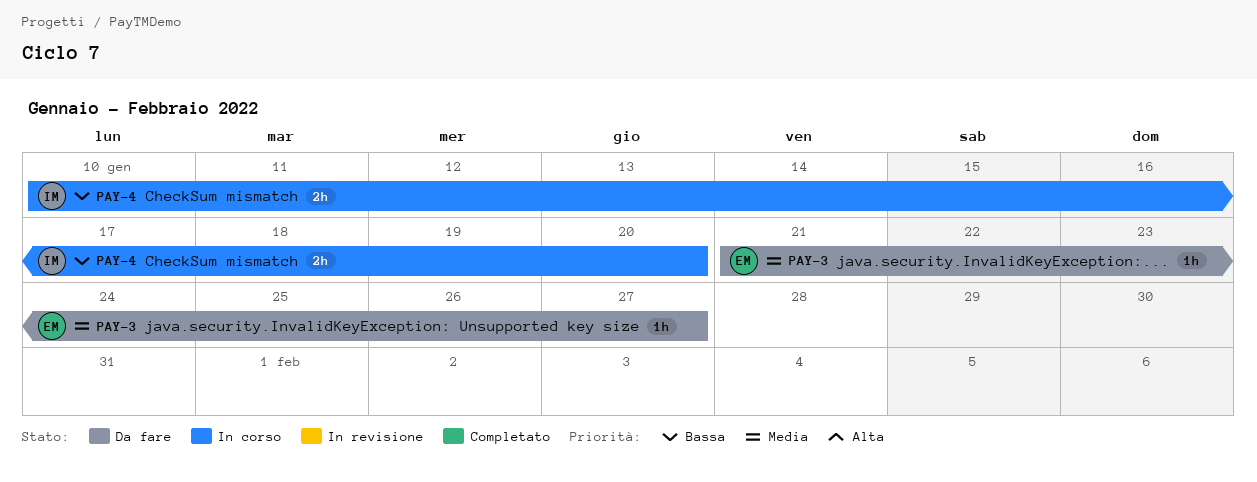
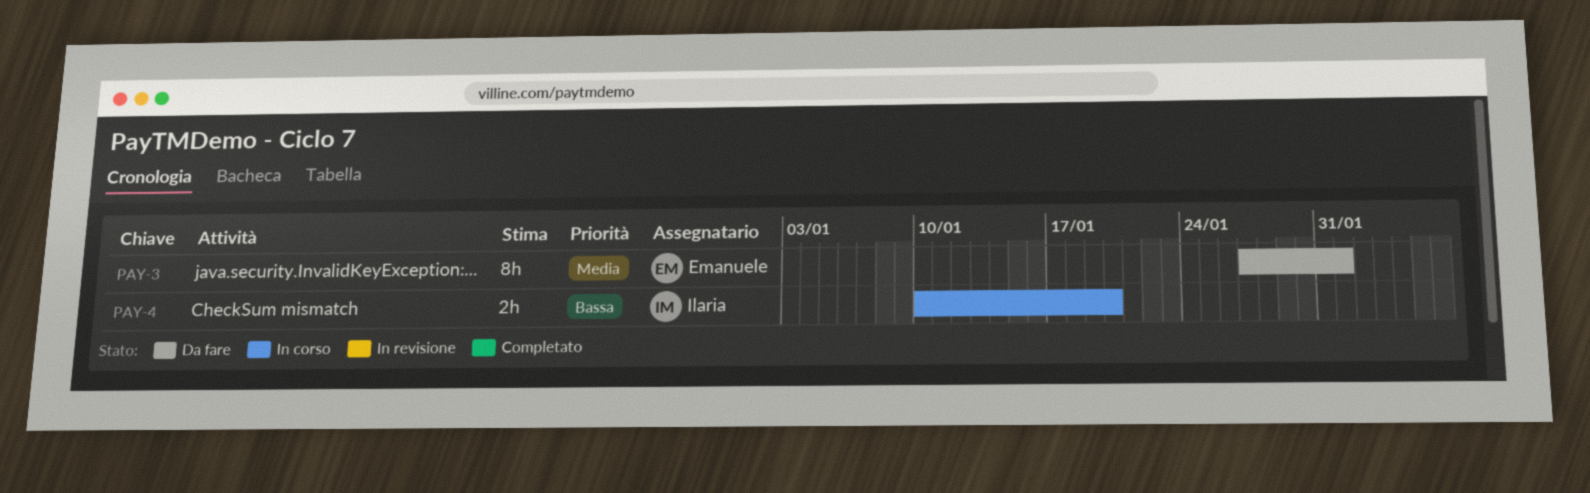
PAY-3, estimate: 1h -> 8h
PAY-3, start: Jan 21 -> Jan 27
PAY-3, due: Jan 27 -> Feb 1

